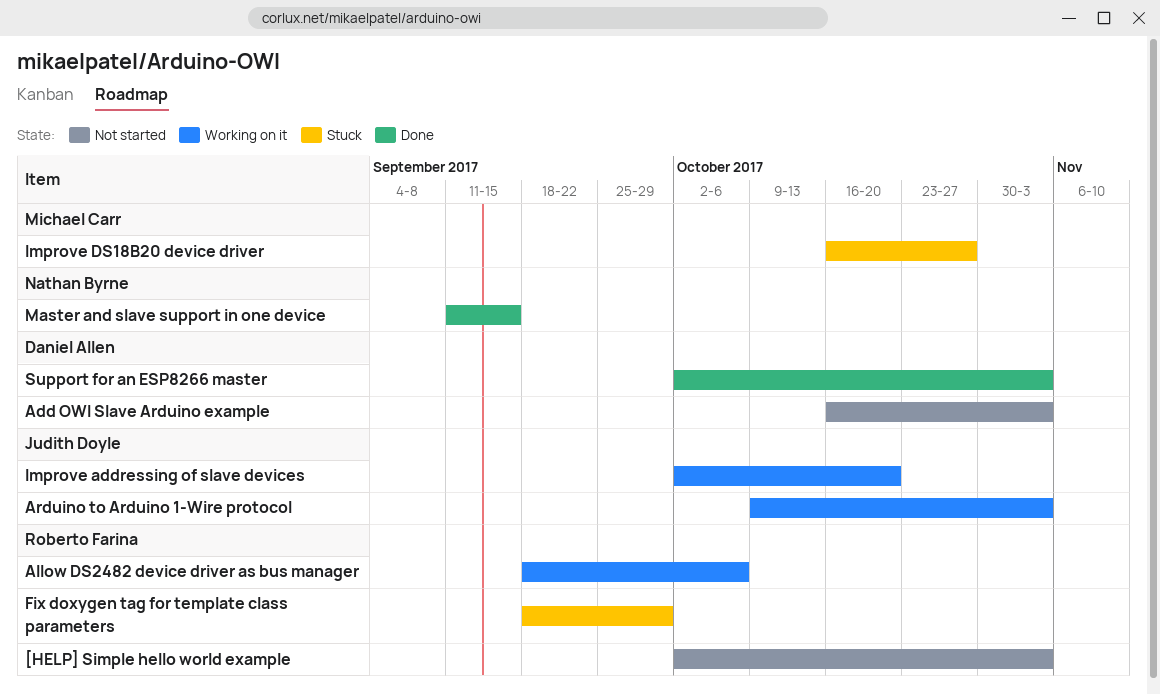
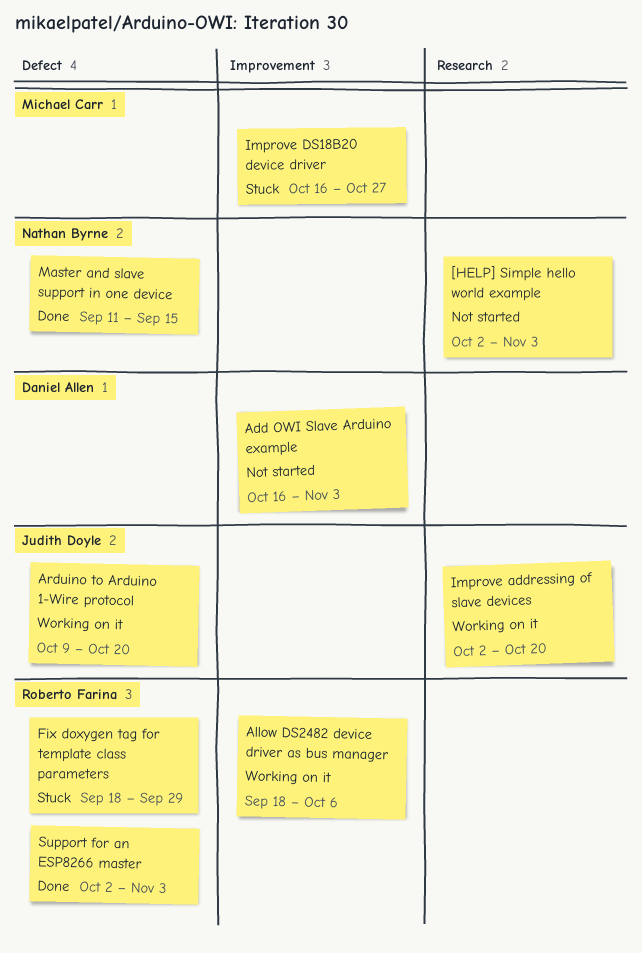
[HELP] Simple hello world example, owner: Roberto Farina -> Nathan Byrne
Arduino to Arduino 1-Wire protocol, due: Nov 3 -> Oct 20
Support for an ESP8266 master, owner: Daniel Allen -> Roberto Farina

